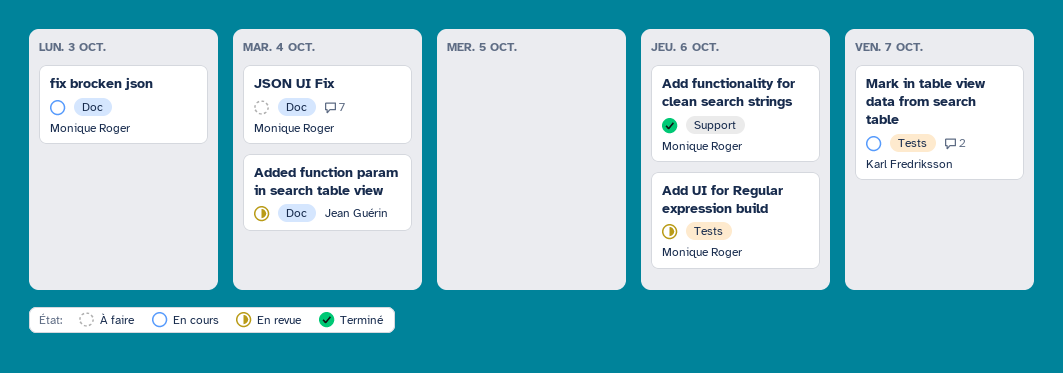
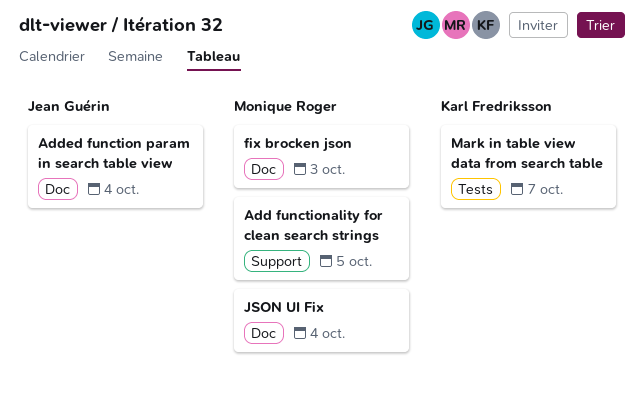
Add functionality for clean search strings, due: Oct 6 -> Oct 5
Add UI for Regular expression build: present -> none

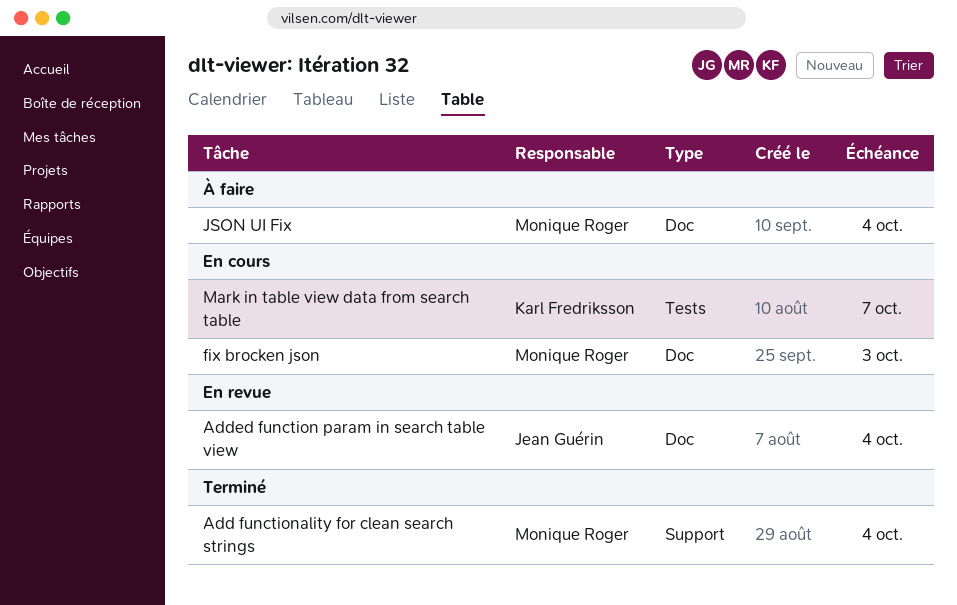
Add functionality for clean search strings, due: Oct 5 -> Oct 4

